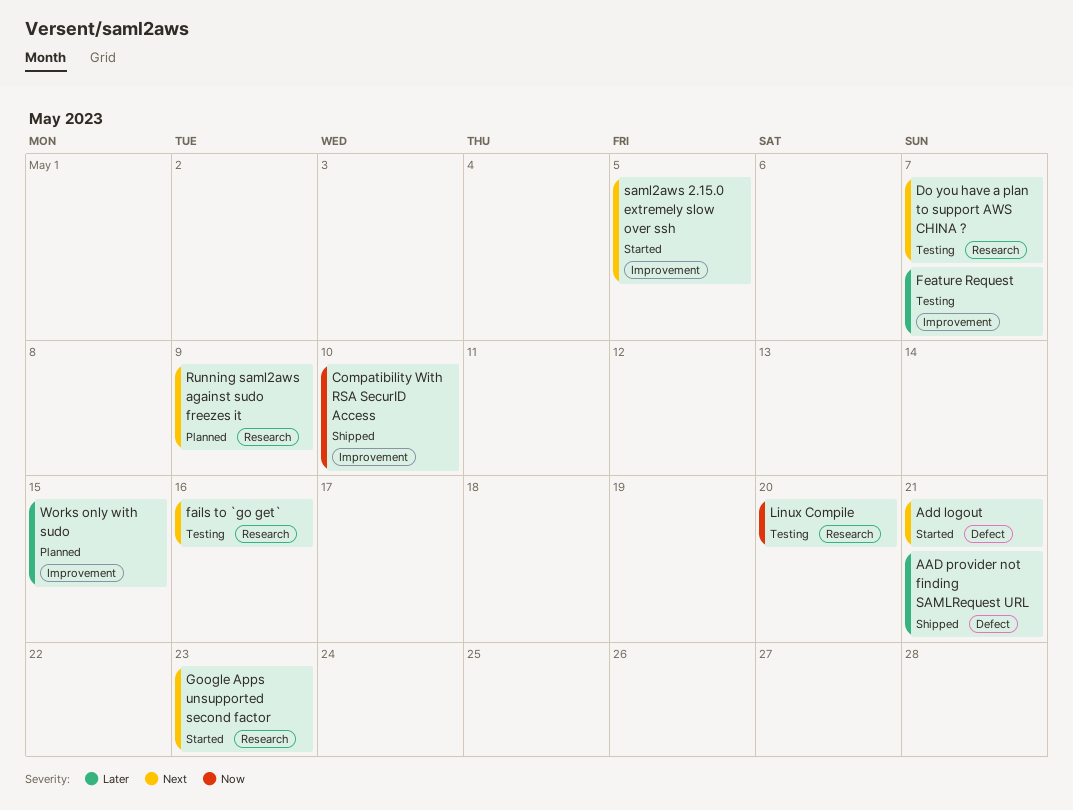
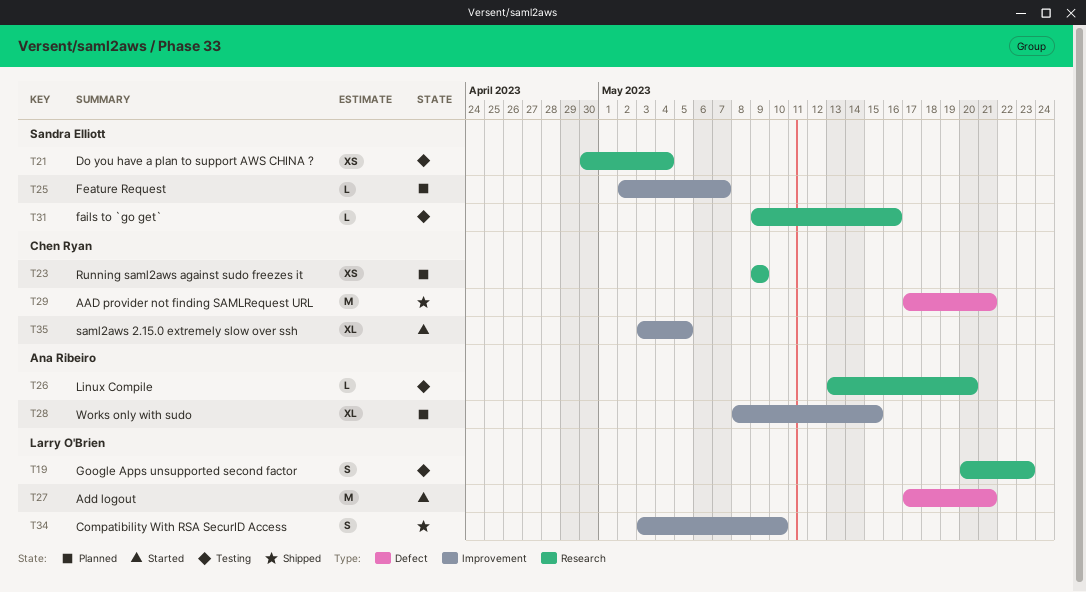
Do you have a plan to support AWS CHINA ?, due: May 7 -> May 4
Feature Request, status: Testing -> Planned
Google Apps unsupported second factor, status: Started -> Testing

